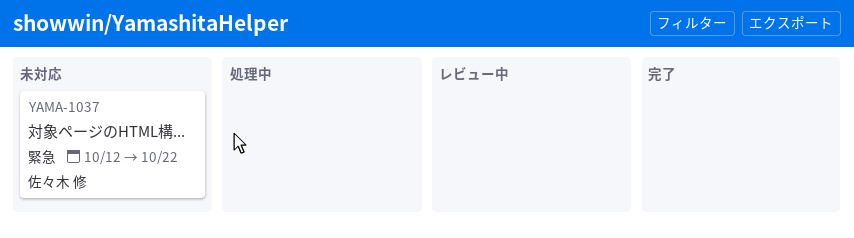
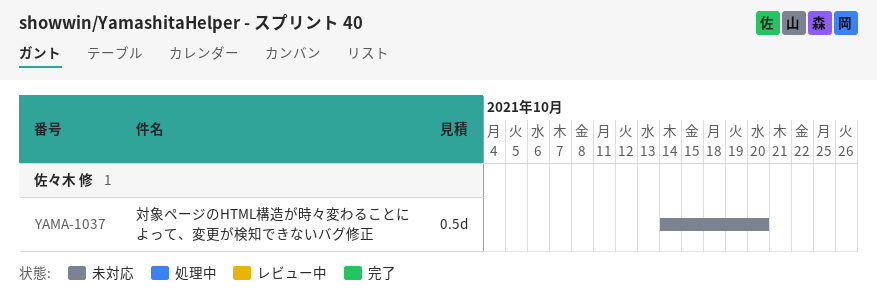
YAMA-1037, start: Oct 12 -> Oct 14
YAMA-1037, due: Oct 22 -> Oct 20

